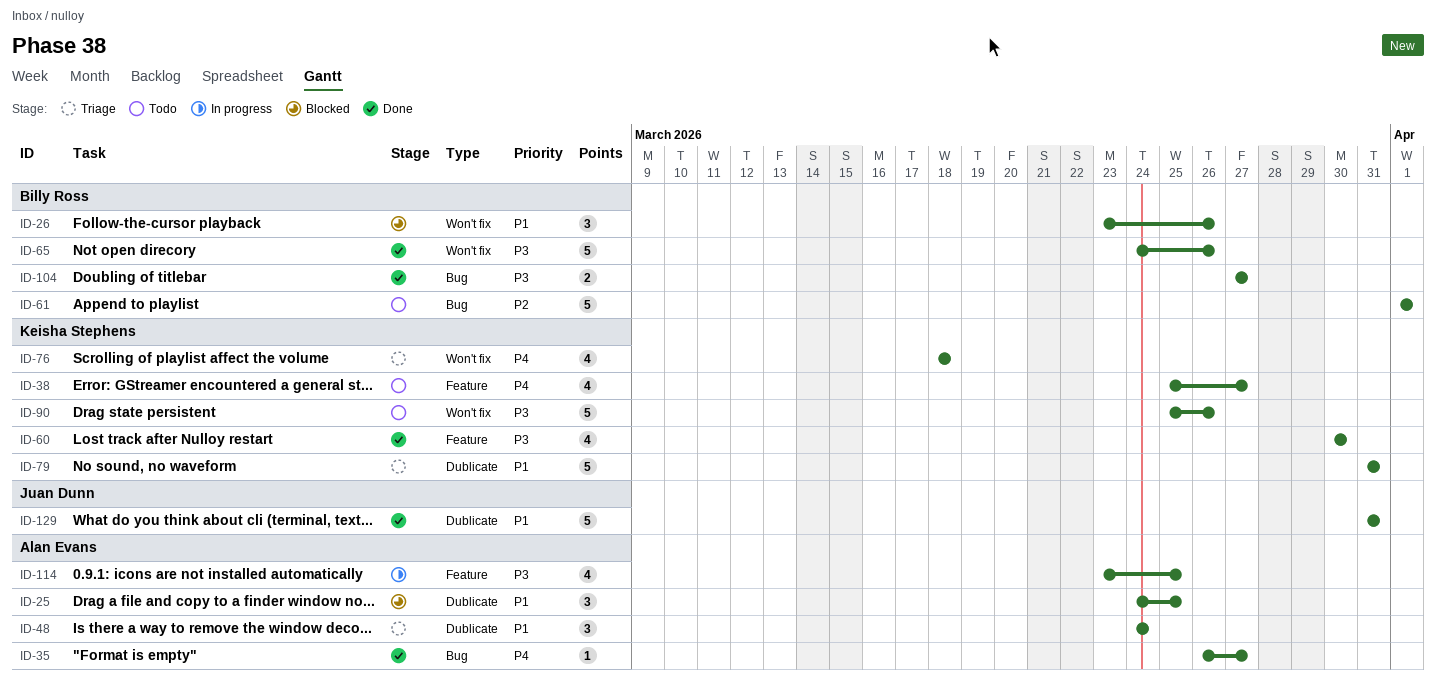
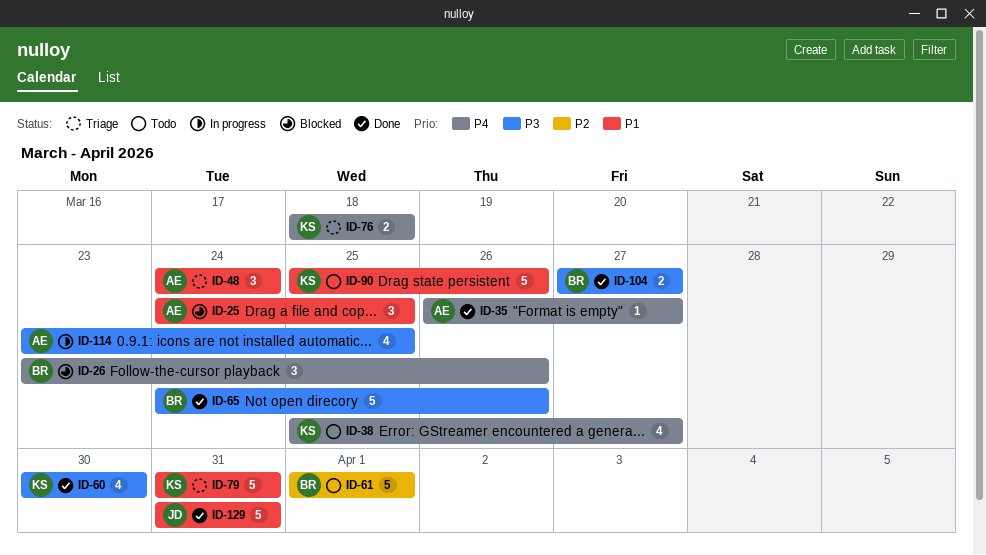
ID-26, priority: P1 -> P4
ID-76, estimate: 4 -> 2
ID-90, priority: P3 -> P1

